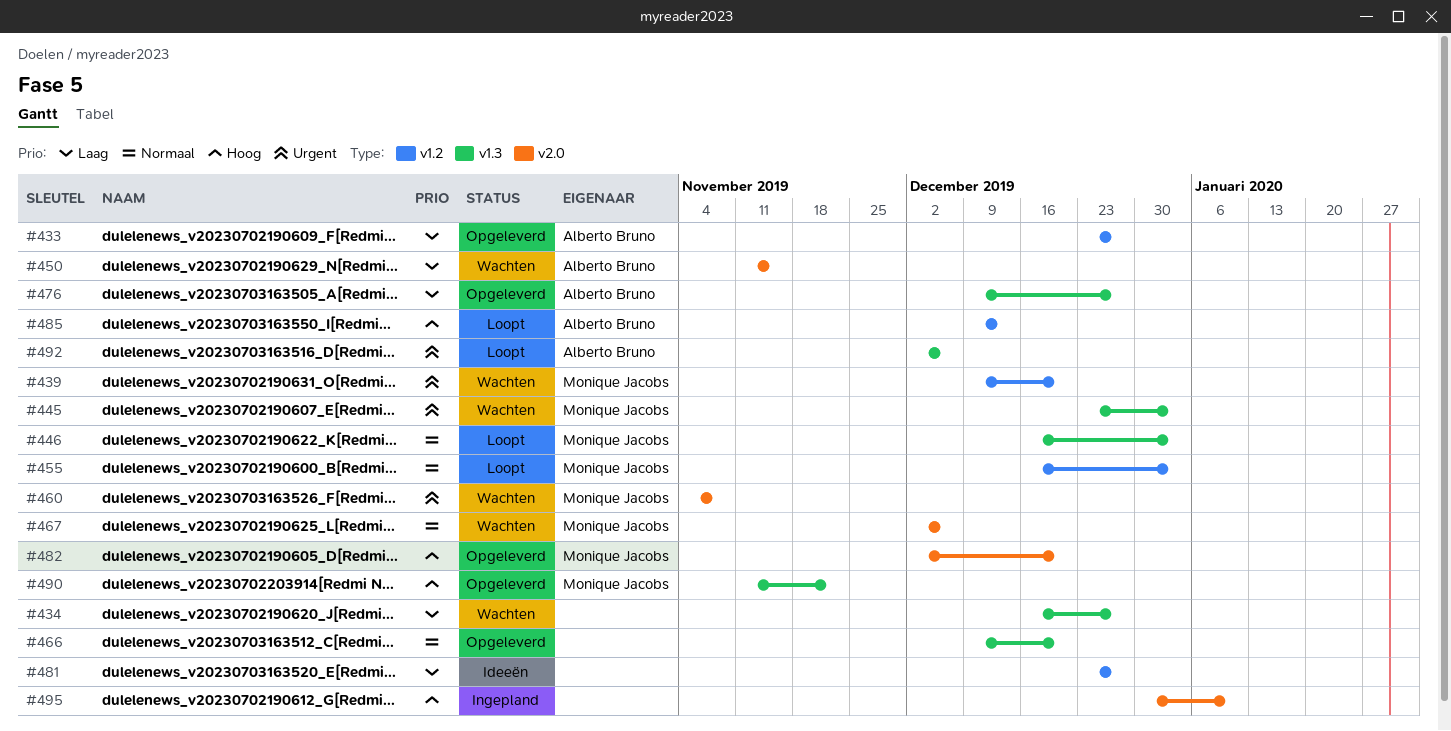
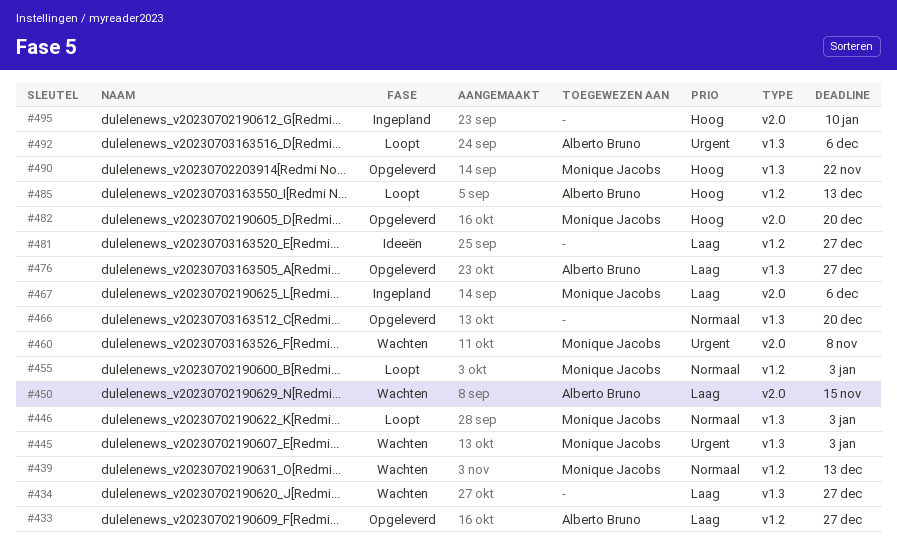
#439, priority: Urgent -> Normaal
#439, due: Dec 20 -> Dec 13
#467, status: Wachten -> Ingepland
#467, priority: Normaal -> Laag

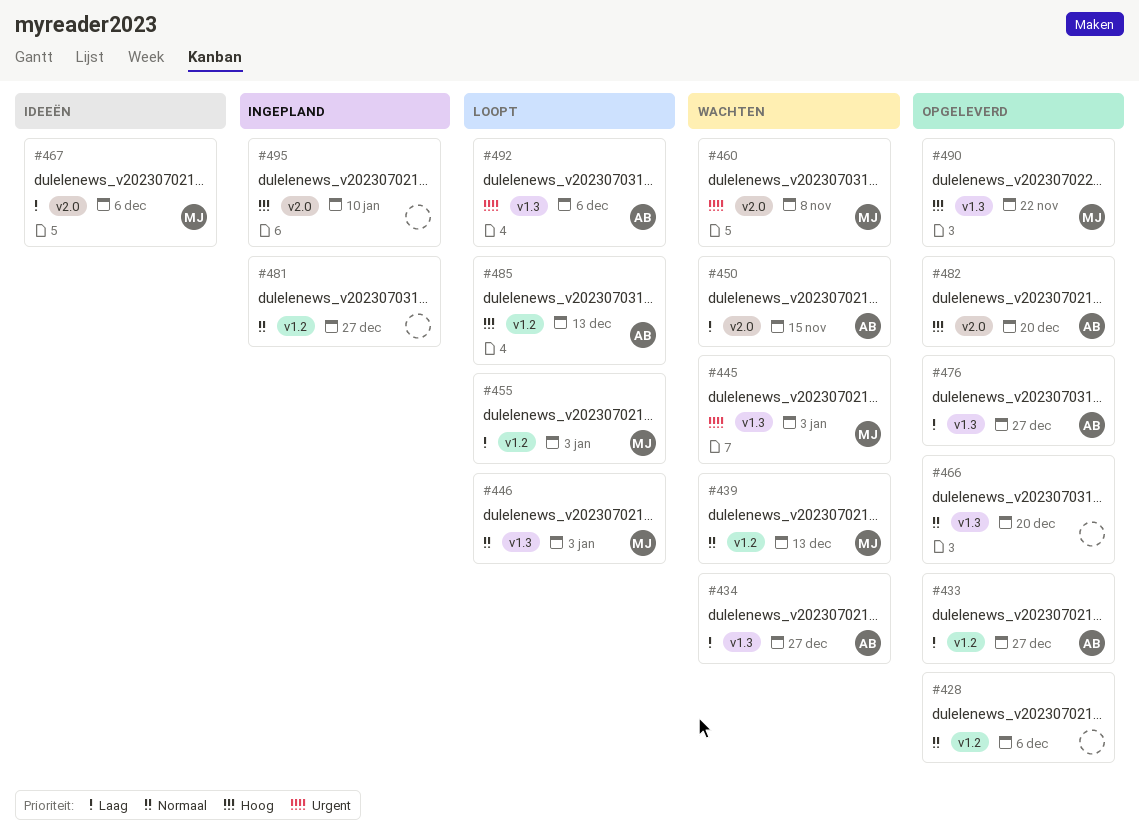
#428: none -> present
#434, owner: none -> Alberto Bruno
#455, priority: Normaal -> Laag
#467, status: Ingepland -> Ideeën
#481, status: Ideeën -> Ingepland
#481, priority: Laag -> Normaal
#482, owner: Monique Jacobs -> Alberto Bruno

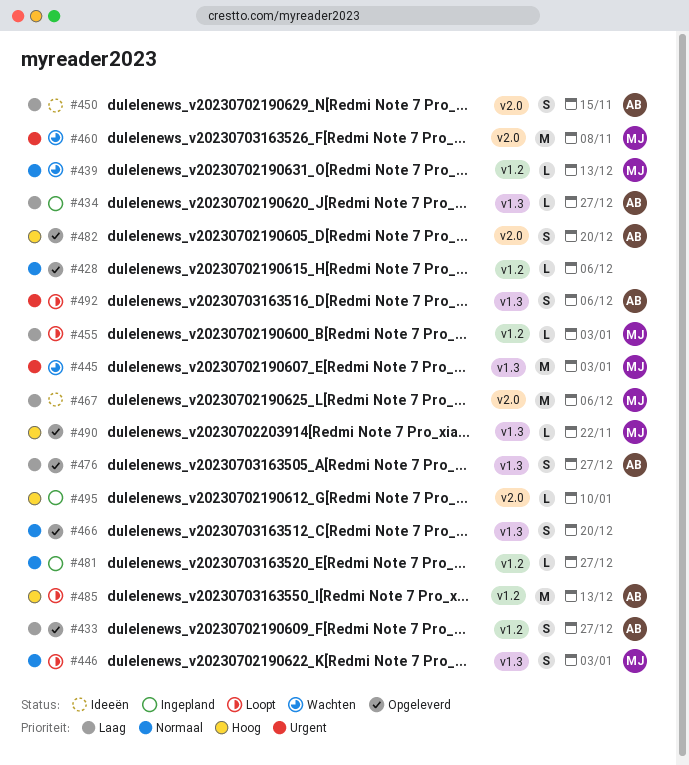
#434, status: Wachten -> Ingepland
#450, status: Wachten -> Ideeën

